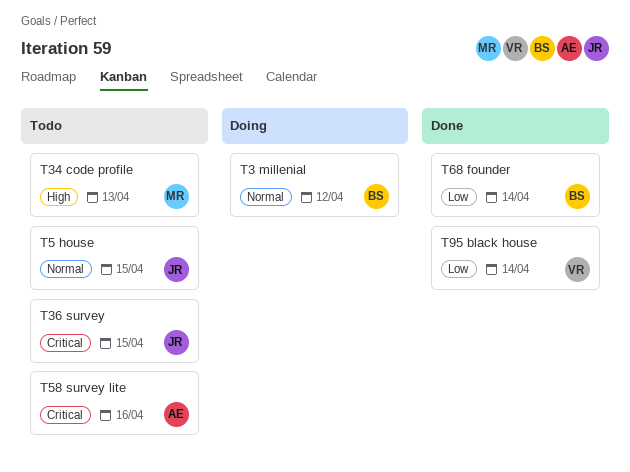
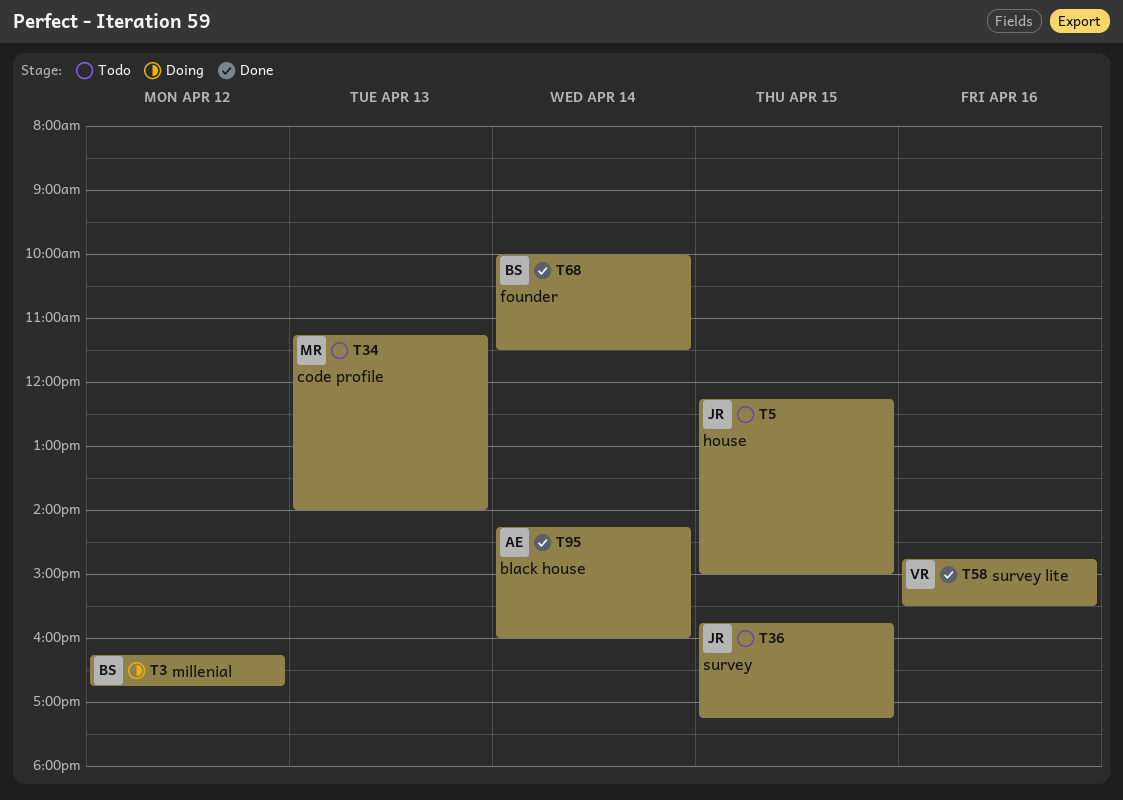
T58, status: Todo -> Done
T58, owner: AE -> VR
T95, owner: VR -> AE

